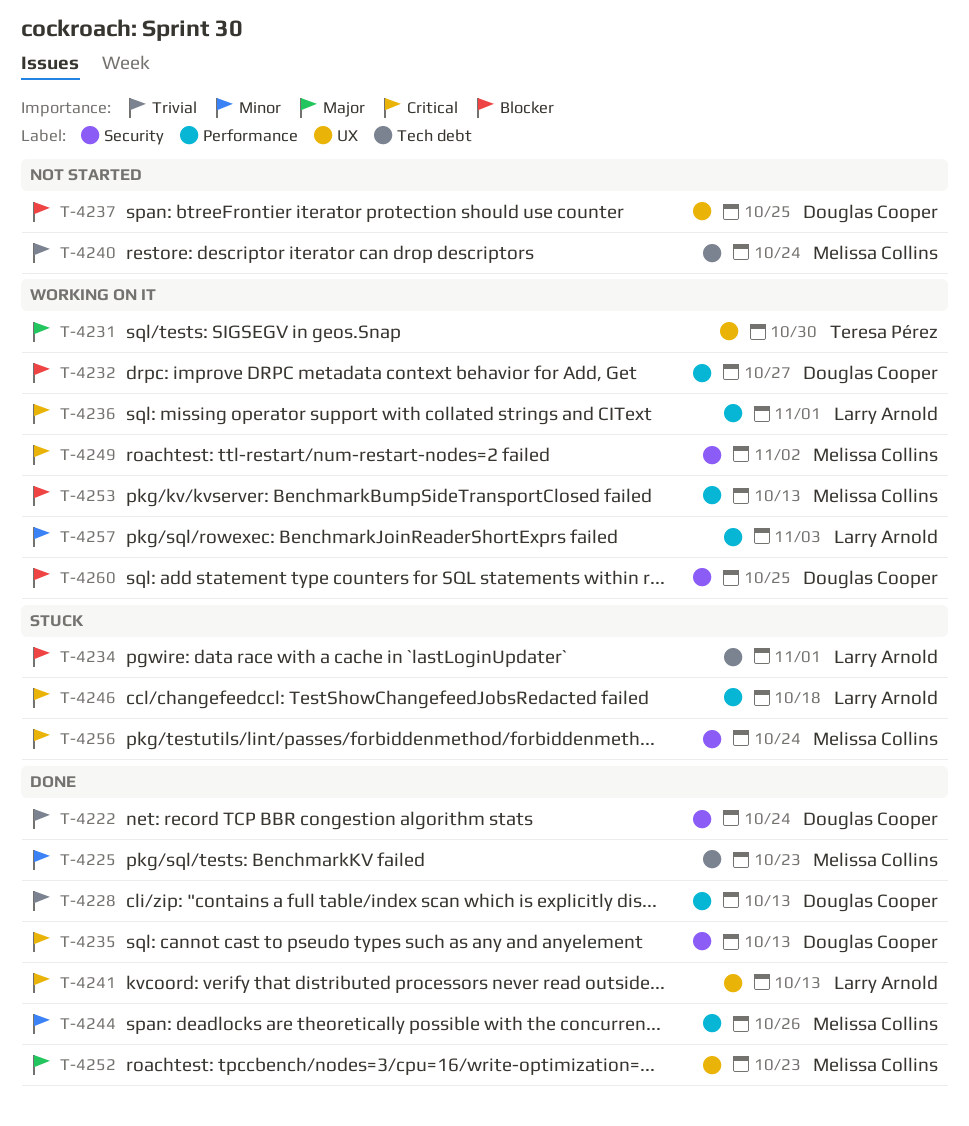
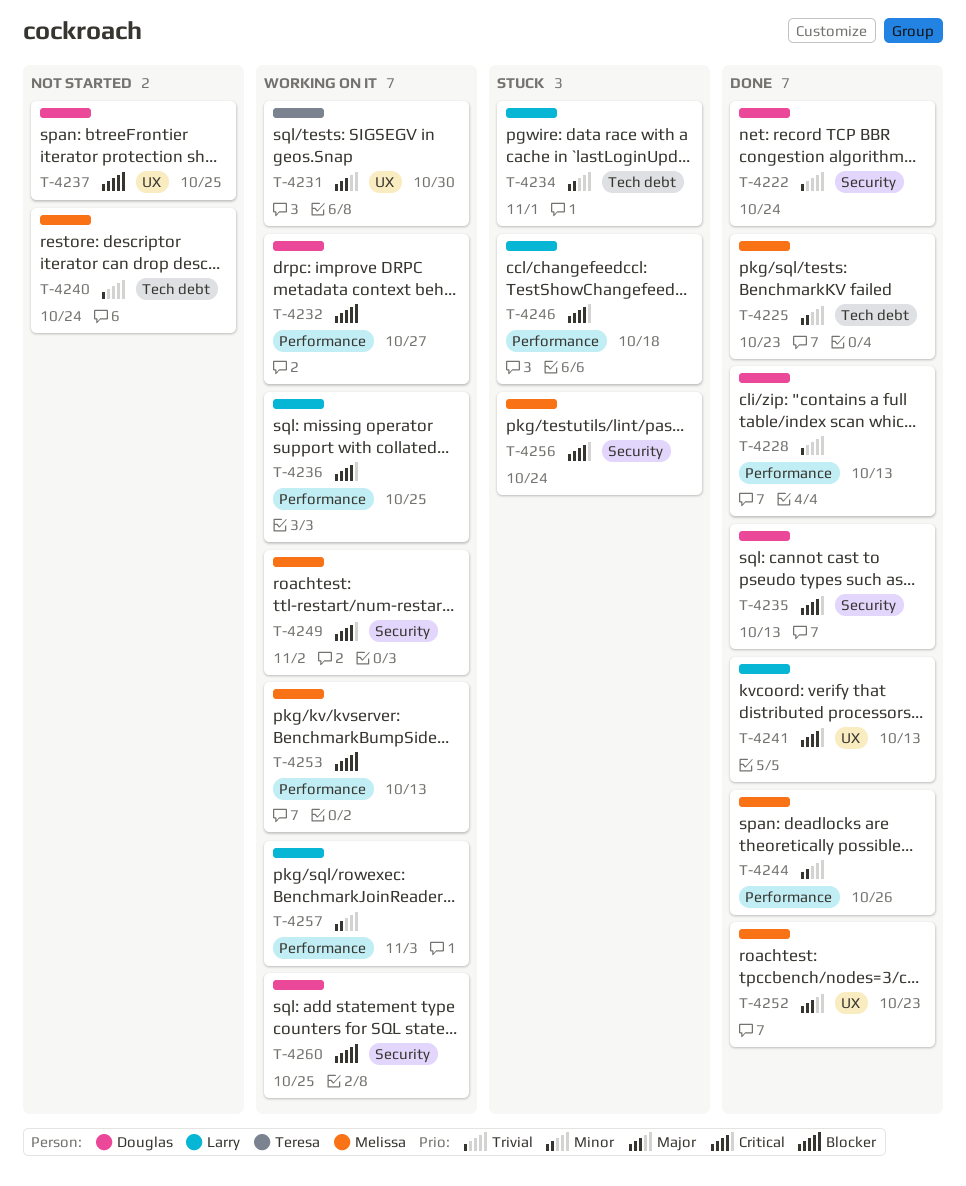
T-4234, priority: Blocker -> Minor
T-4236, due: Nov 1 -> Oct 25

